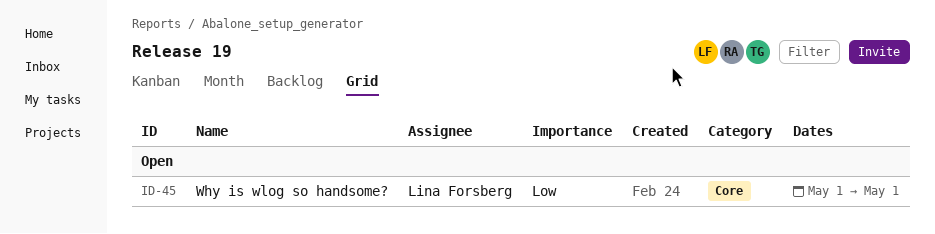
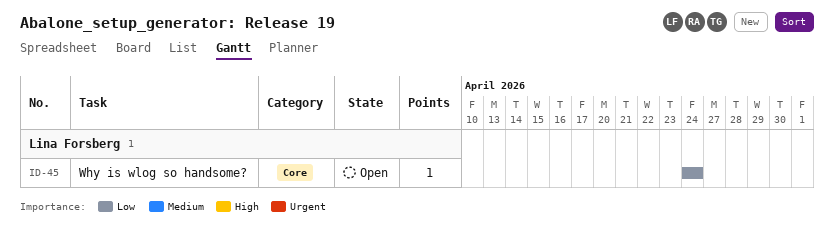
ID-45, start: May 1 -> Apr 24
ID-45, due: May 1 -> Apr 24

